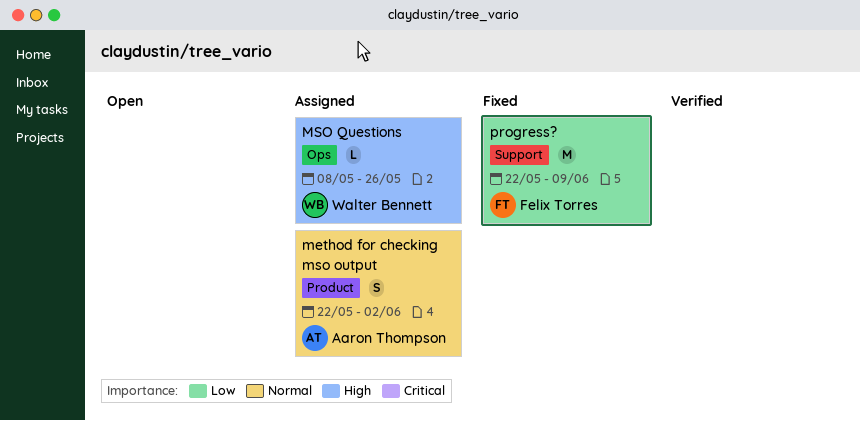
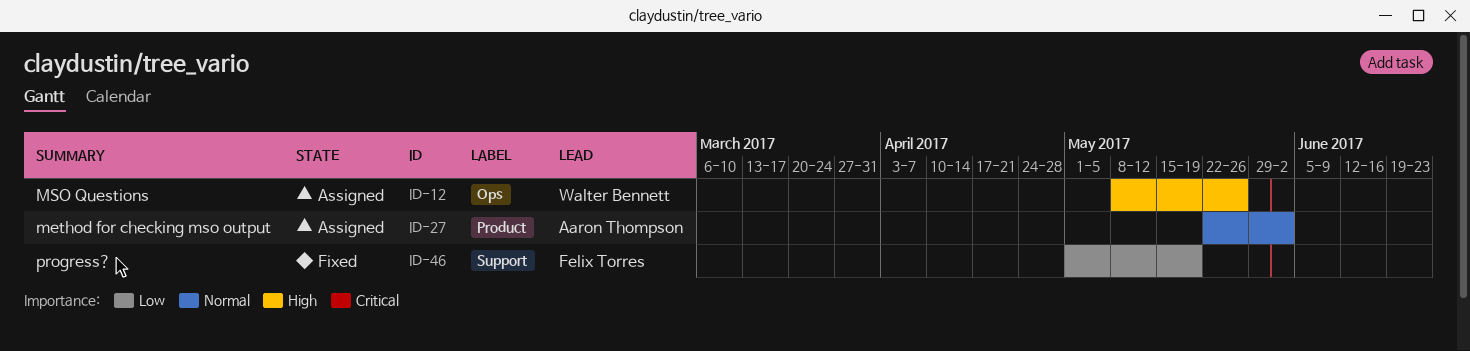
progress?, start: May 22 -> May 1
progress?, due: Jun 9 -> May 19

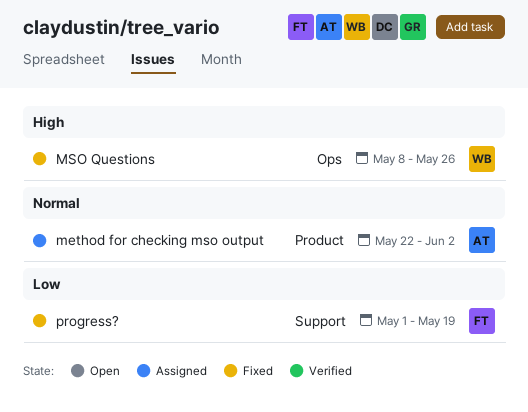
MSO Questions, status: Assigned -> Fixed

